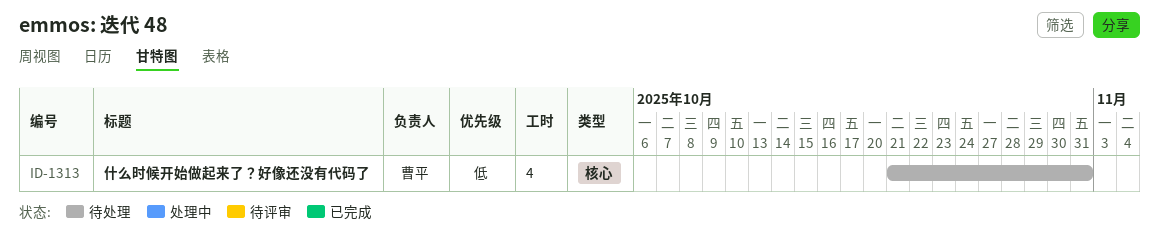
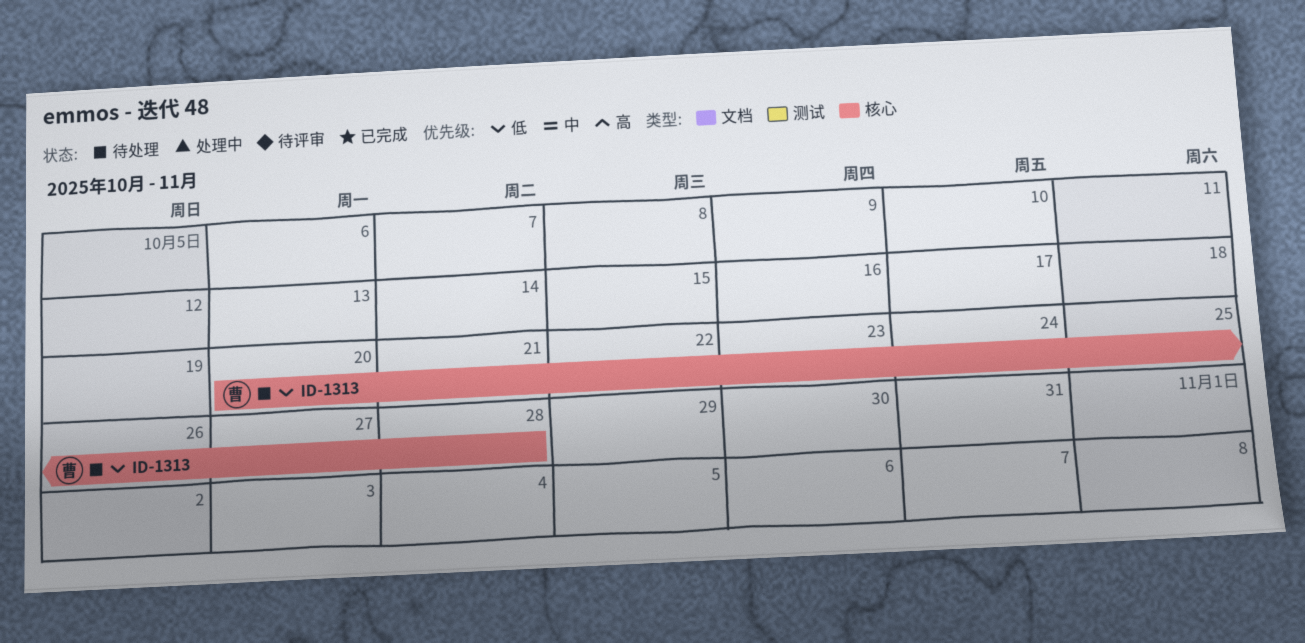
ID-1313, start: Oct 21 -> Oct 20
ID-1313, due: Oct 31 -> Oct 28

